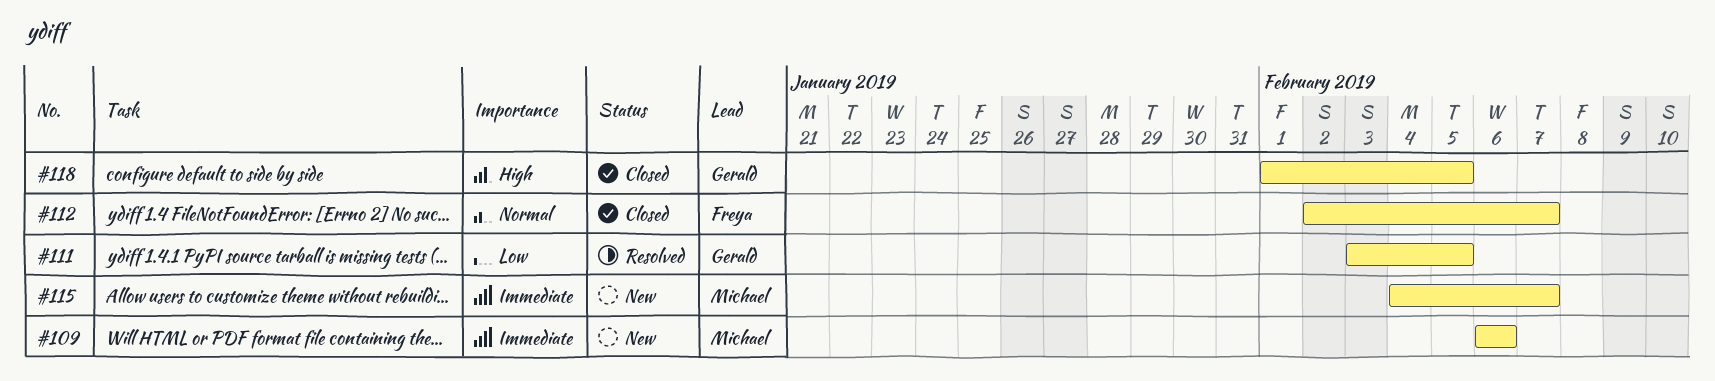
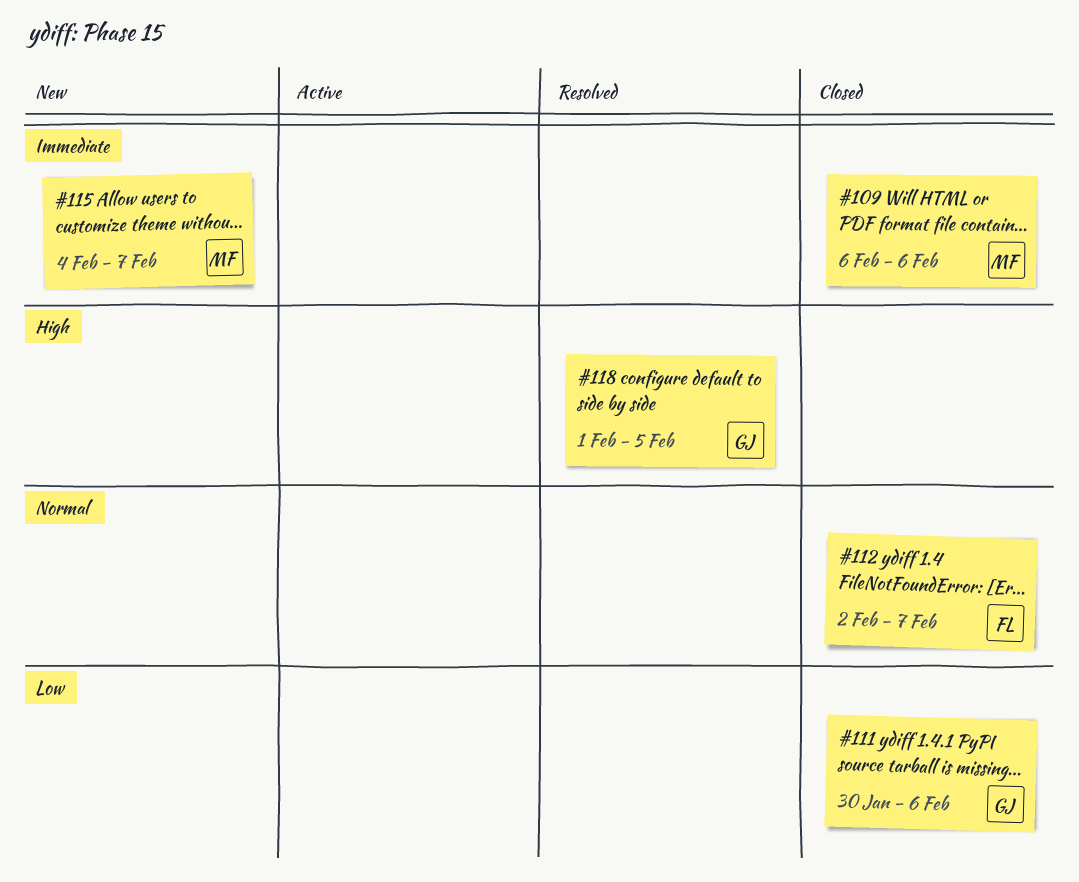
#109, status: New -> Closed
#111, status: Resolved -> Closed
#111, start: Feb 3 -> Jan 30
#111, due: Feb 5 -> Feb 6
#118, status: Closed -> Resolved

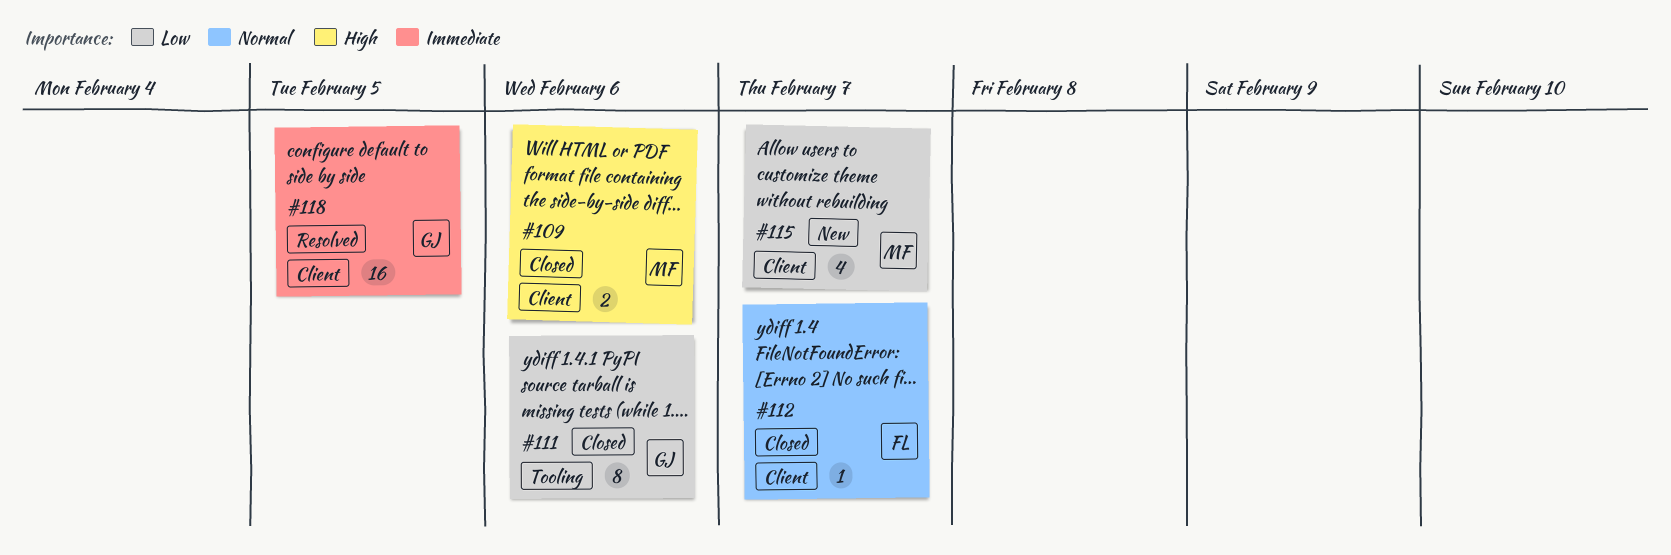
#109, priority: Immediate -> High
#115, priority: Immediate -> Low
#118, priority: High -> Immediate

